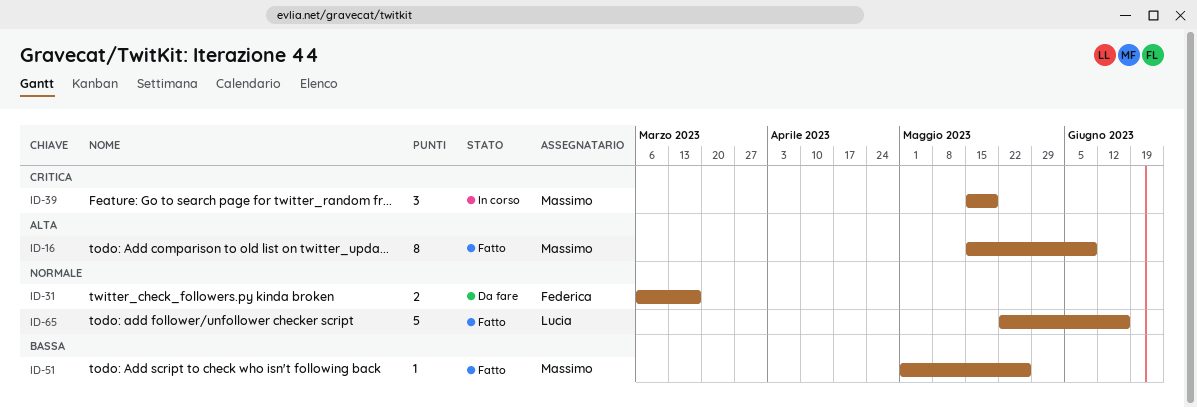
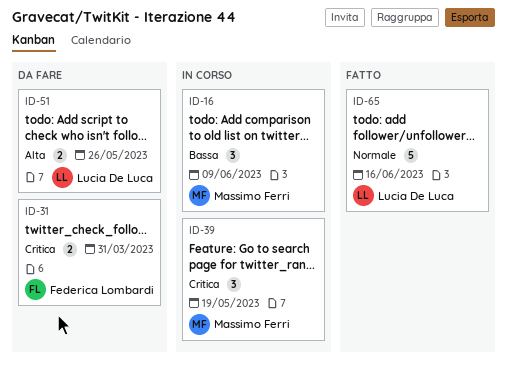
ID-16, status: Fatto -> In corso
ID-16, priority: Alta -> Bassa
ID-16, estimate: 8 -> 3
ID-31, priority: Normale -> Critica
ID-31, due: Mar 17 -> Mar 31
ID-51, status: Fatto -> Da fare
ID-51, owner: Massimo Ferri -> Lucia De Luca
ID-51, priority: Bassa -> Alta
ID-51, estimate: 1 -> 2

